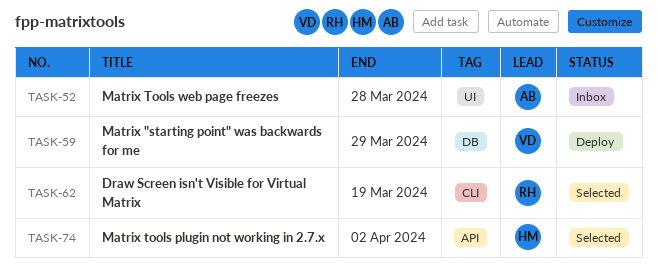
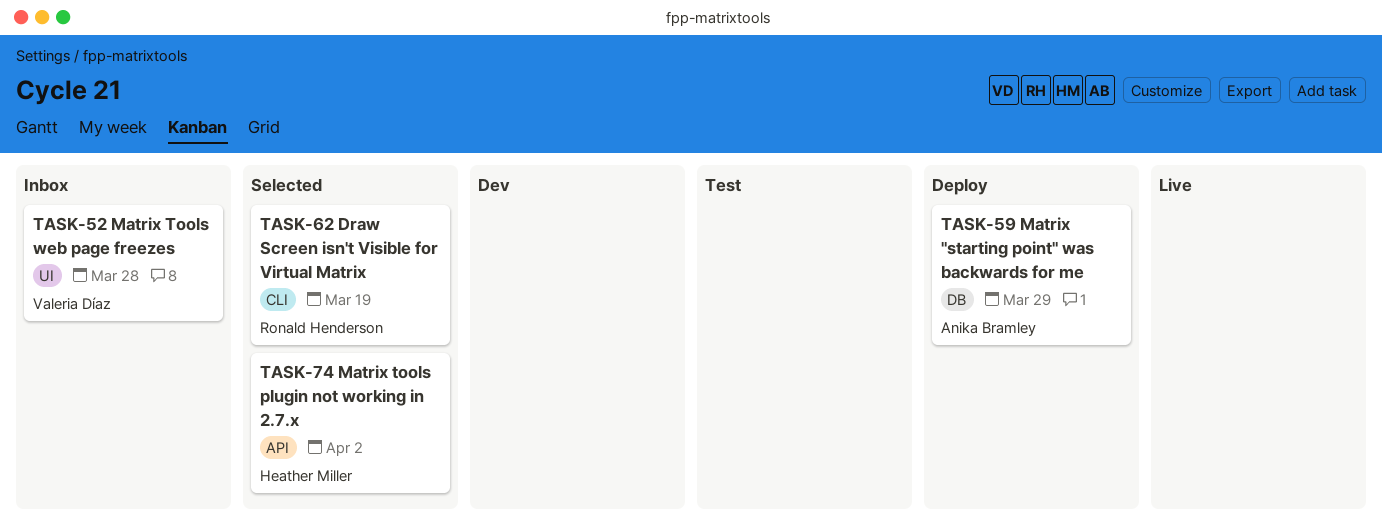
TASK-52, owner: Anika Bramley -> Valeria Díaz
TASK-59, owner: Valeria Díaz -> Anika Bramley

